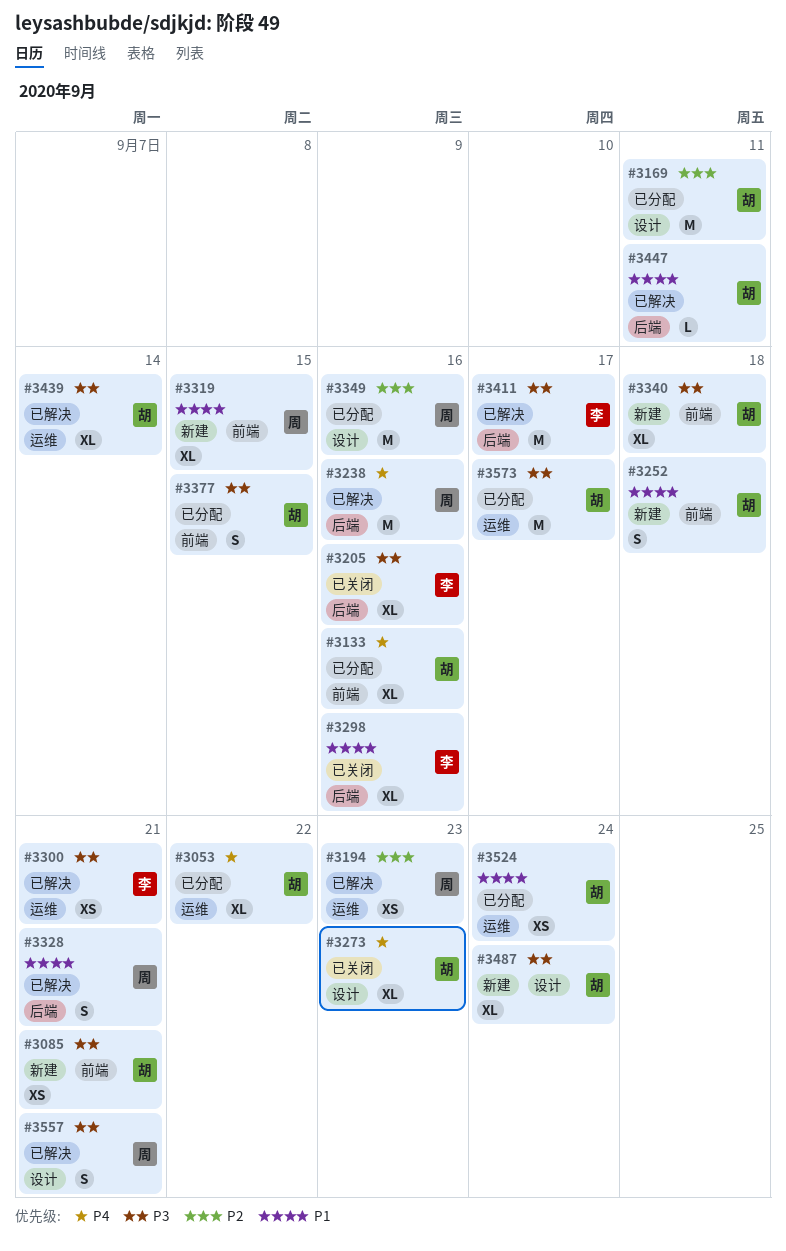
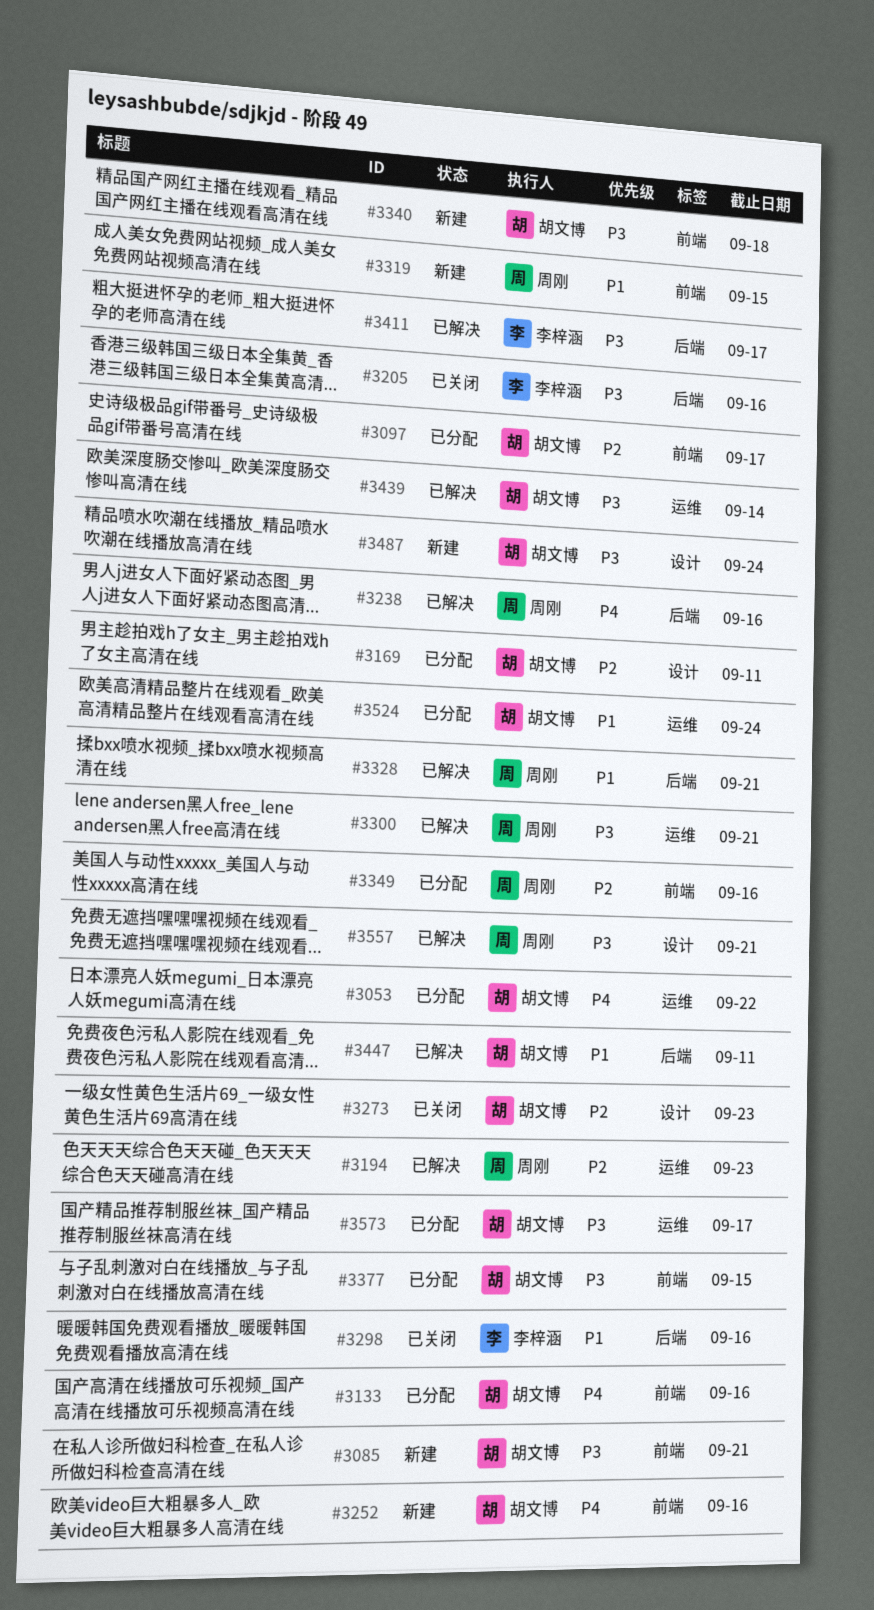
#3097: none -> present
#3252, priority: P1 -> P4
#3252, due: Sep 18 -> Sep 16
#3273, priority: P4 -> P2
#3300, owner: 李梓涵 -> 周刚
#3349, label: 设计 -> 前端

